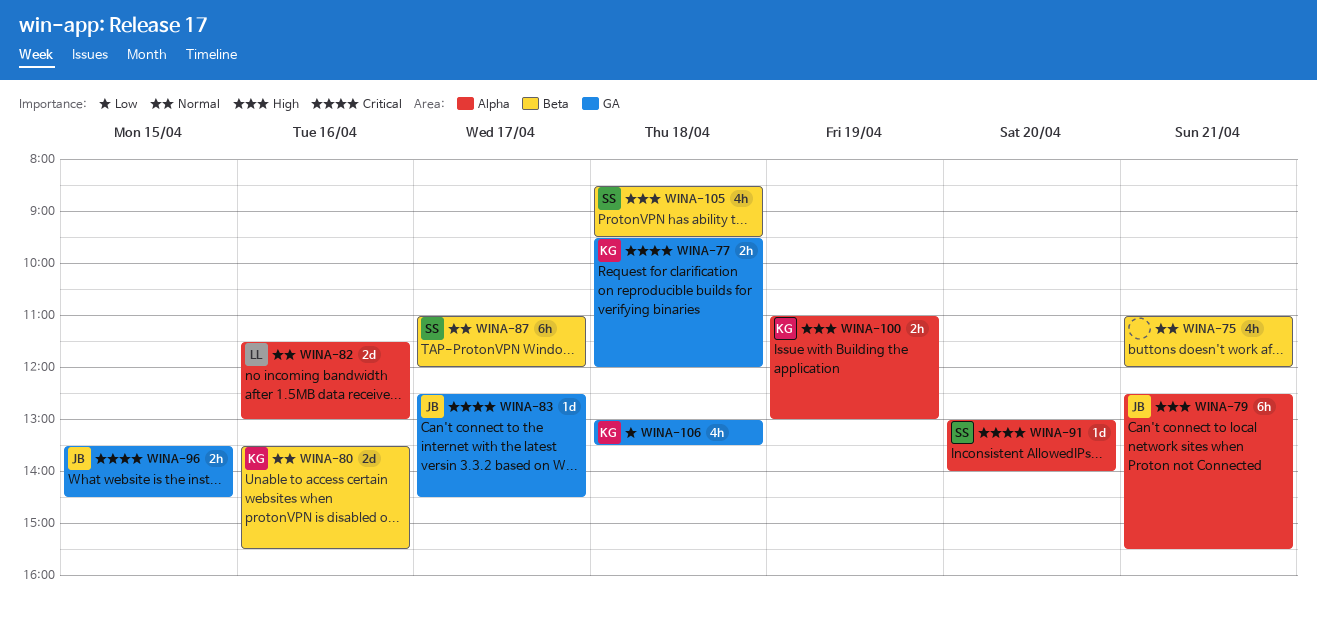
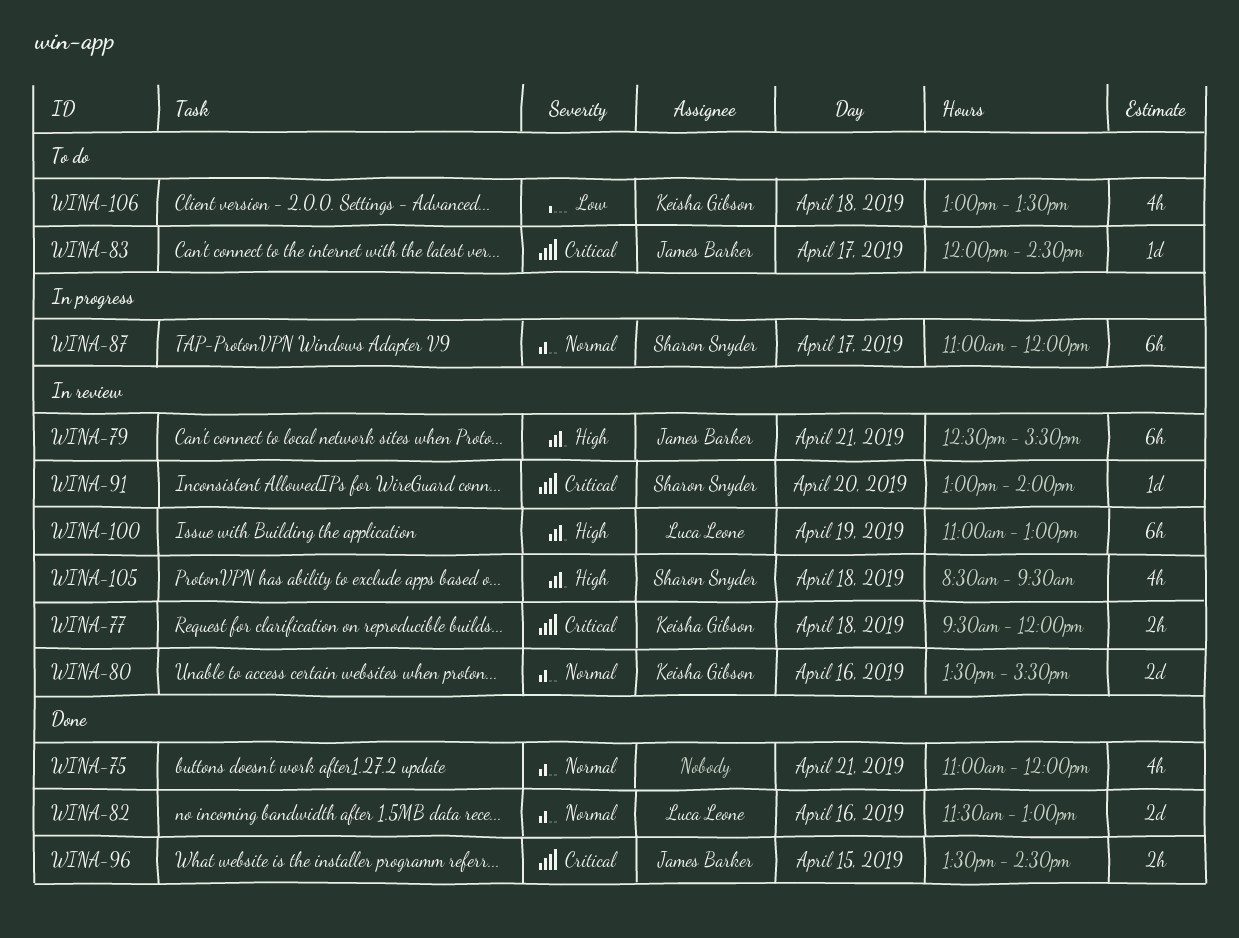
WINA-83, begins: 12:30 -> 12:00
WINA-100, owner: Keisha Gibson -> Luca Leone
WINA-100, estimate: 2h -> 6h

